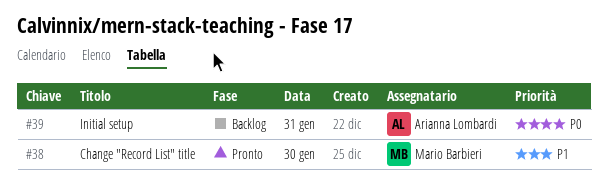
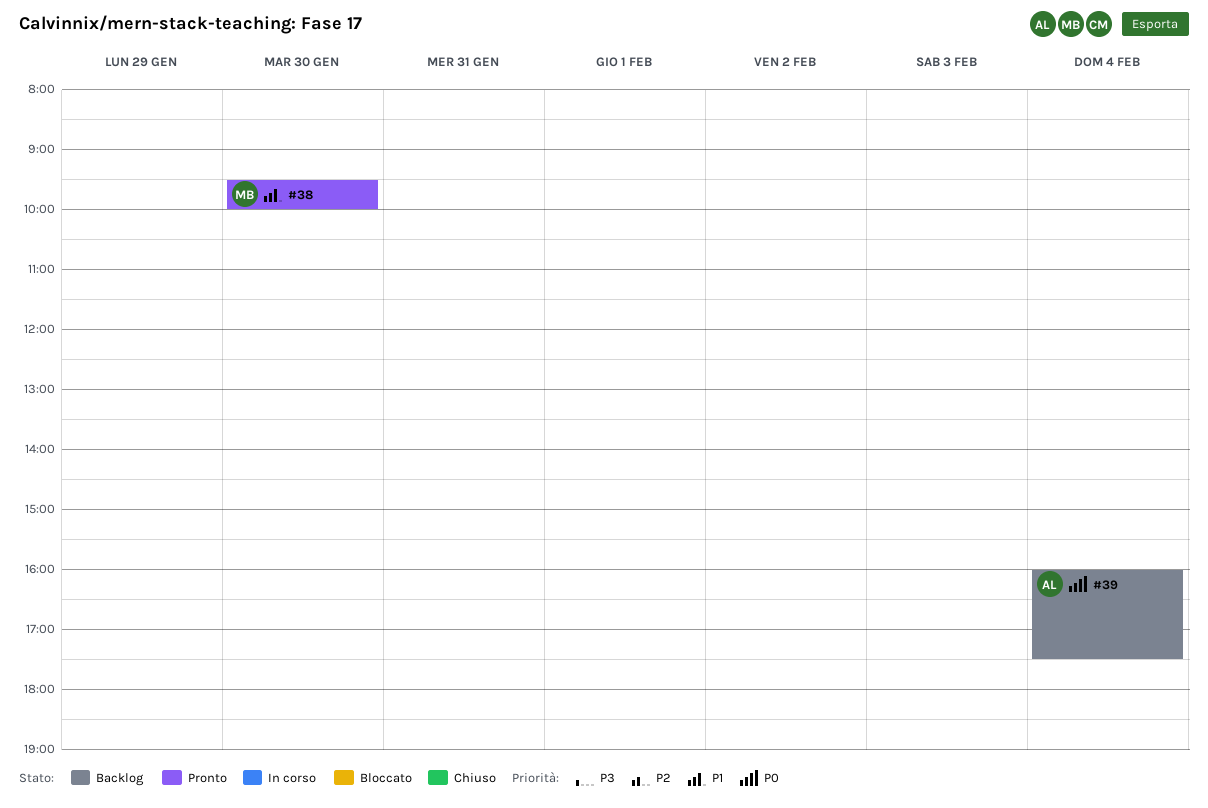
#39, day: Jan 31 -> Feb 4

